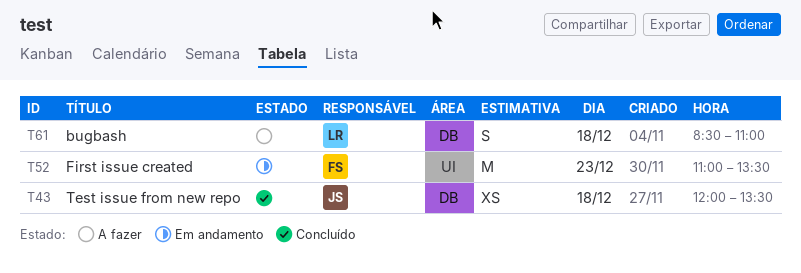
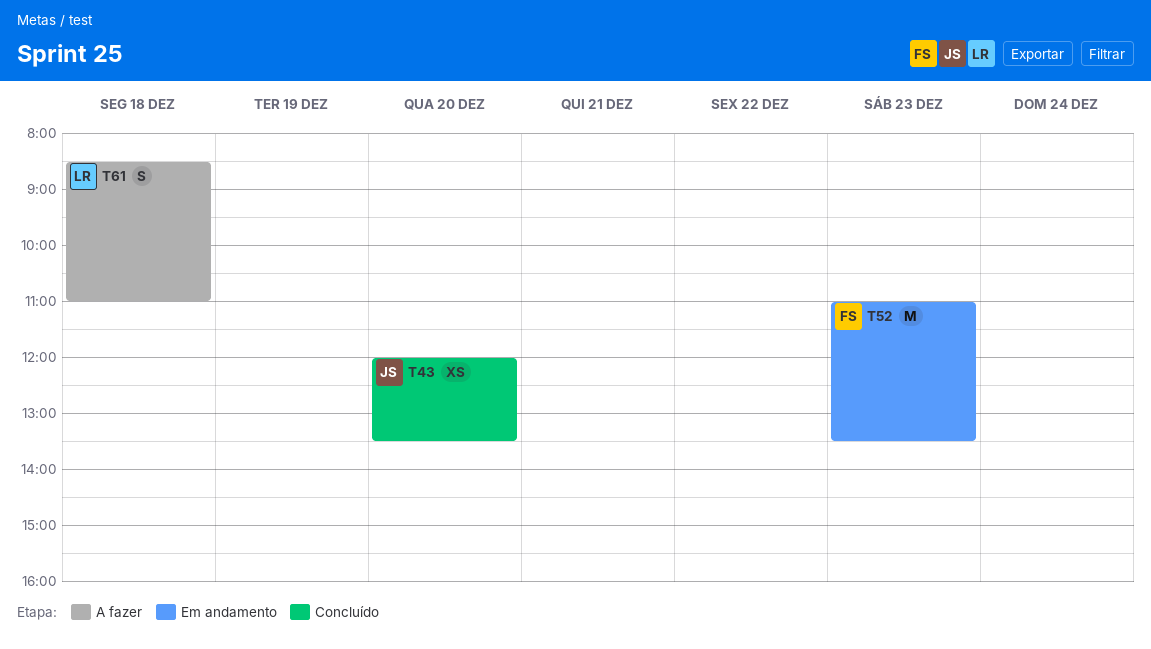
T43, day: Dec 18 -> Dec 20

